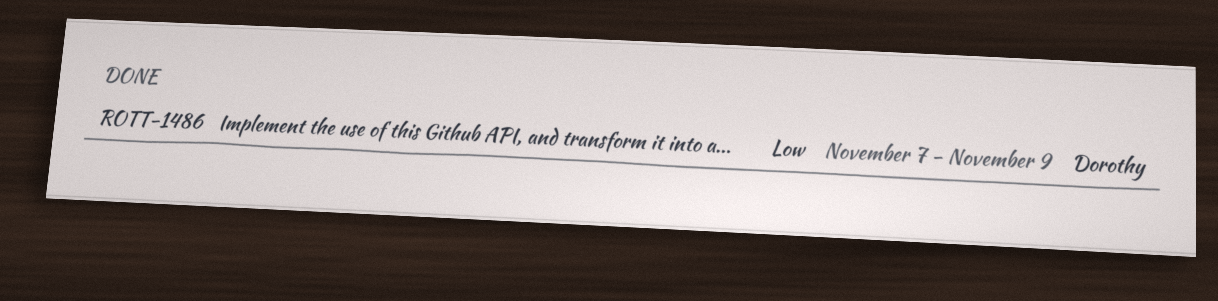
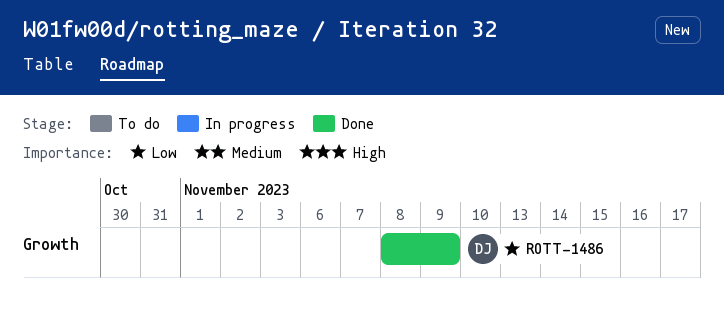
ROTT-1486, start: Nov 7 -> Nov 8

